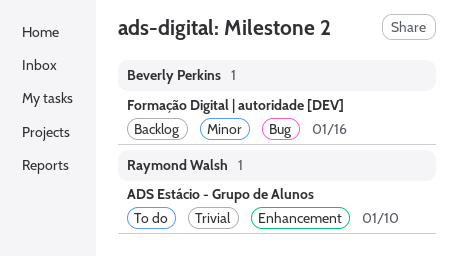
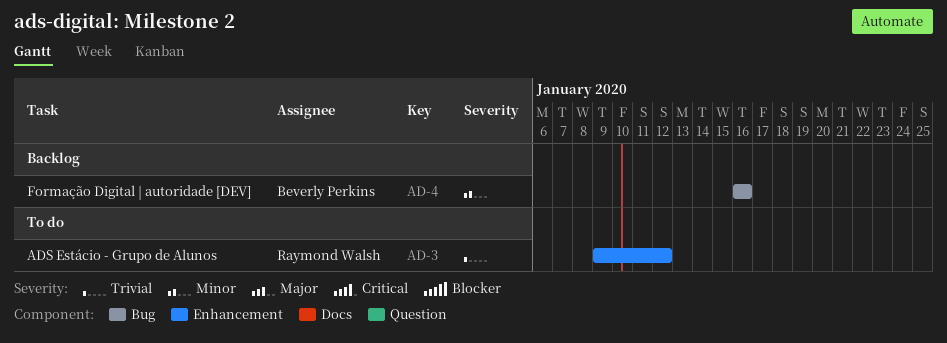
ADS Estácio - Grupo de Alunos, due: Jan 10 -> Jan 12

